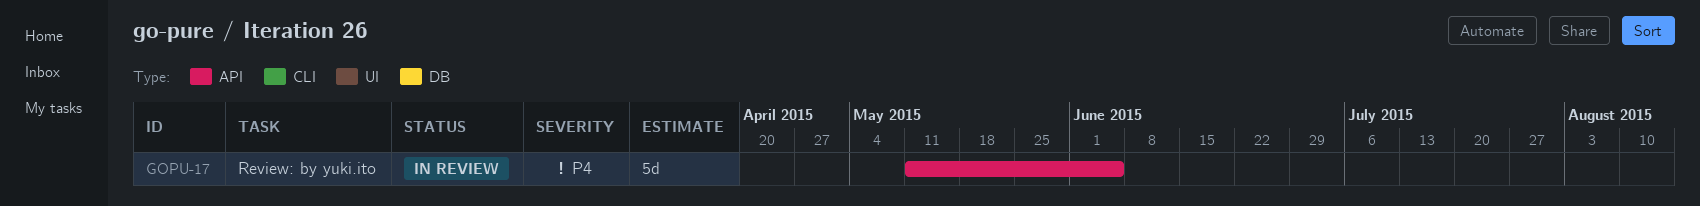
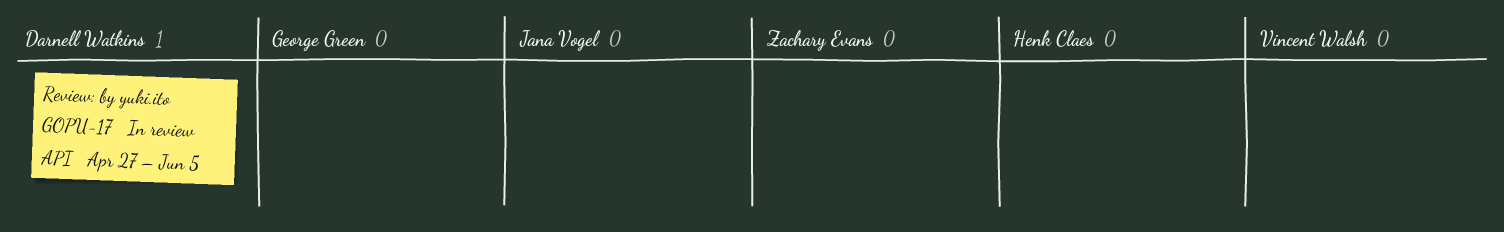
GOPU-17, start: May 11 -> Apr 27

